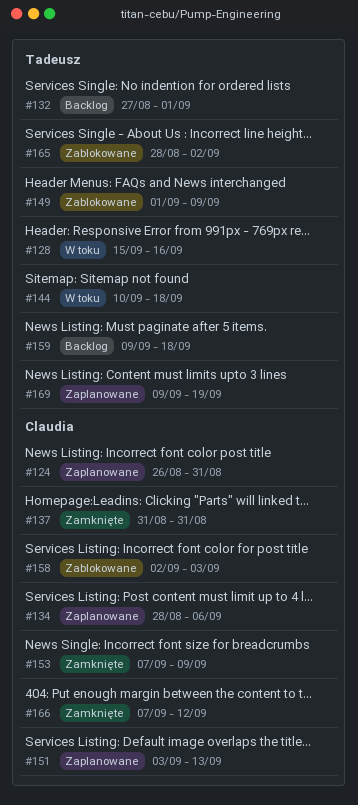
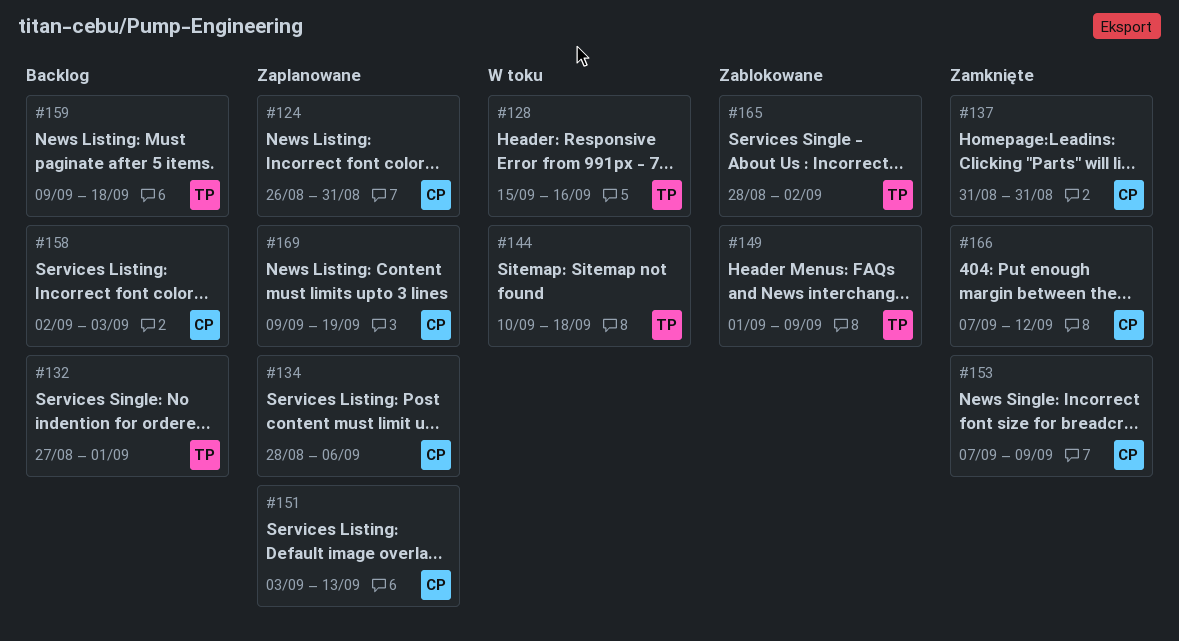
#158, status: Zablokowane -> Backlog
#169, owner: Tadeusz -> Claudia

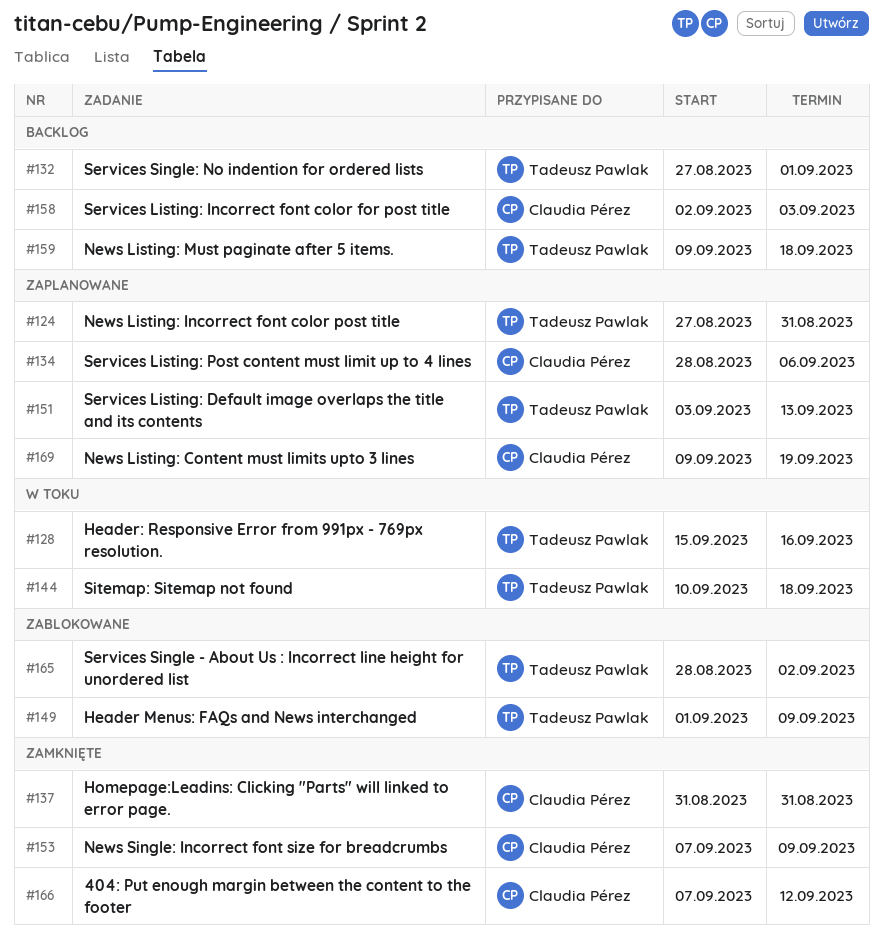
#124, owner: Claudia Pérez -> Tadeusz Pawlak
#124, start: Aug 26 -> Aug 27
#151, owner: Claudia Pérez -> Tadeusz Pawlak

